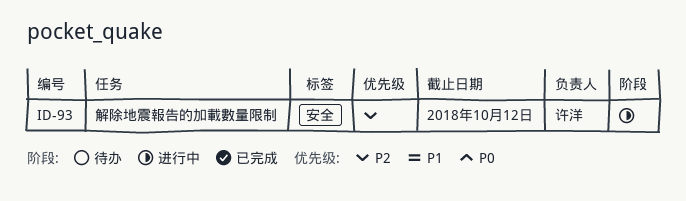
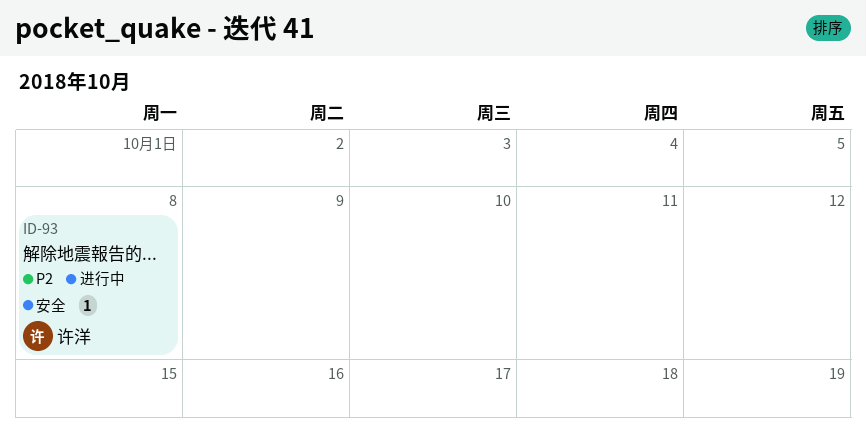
ID-93, due: Oct 12 -> Oct 8

